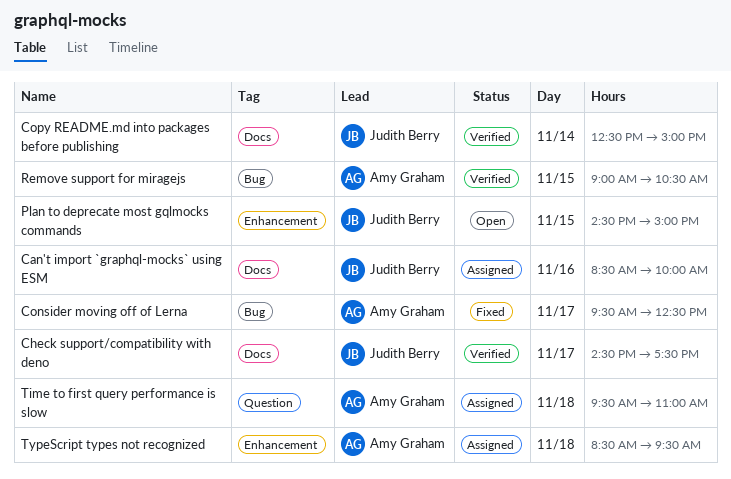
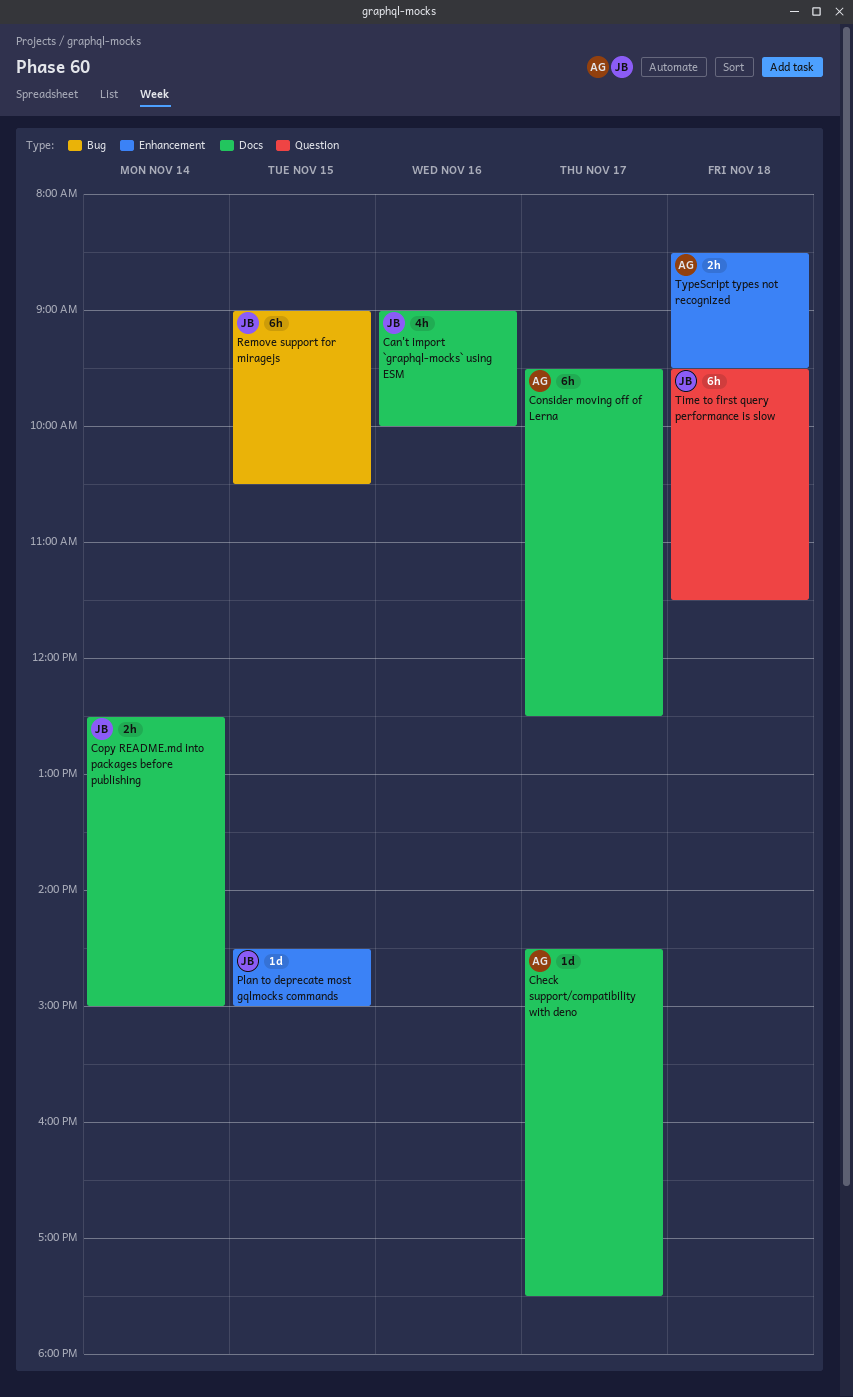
Can't import `graphql-mocks` using ESM, begins: 08:30 -> 09:00
Check support/compatibility with deno, owner: Judith Berry -> Amy Graham
Consider moving off of Lerna, label: Bug -> Docs
Remove support for miragejs, owner: Amy Graham -> Judith Berry
Time to first query performance is slow, owner: Amy Graham -> Judith Berry
Time to first query performance is slow, ends: 11:00 -> 11:30

